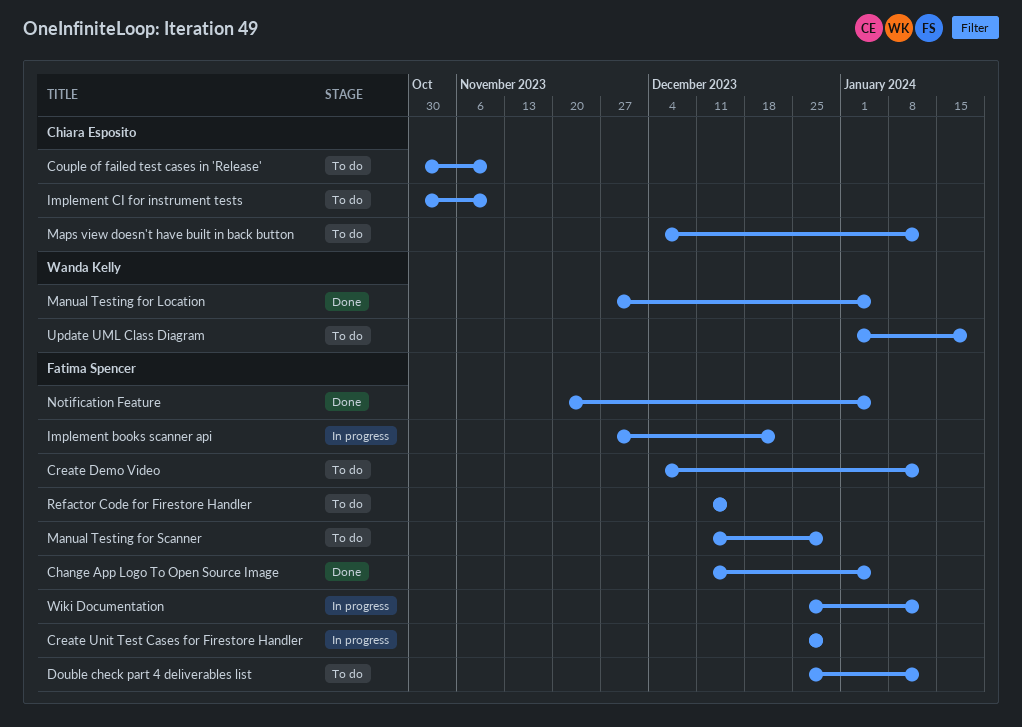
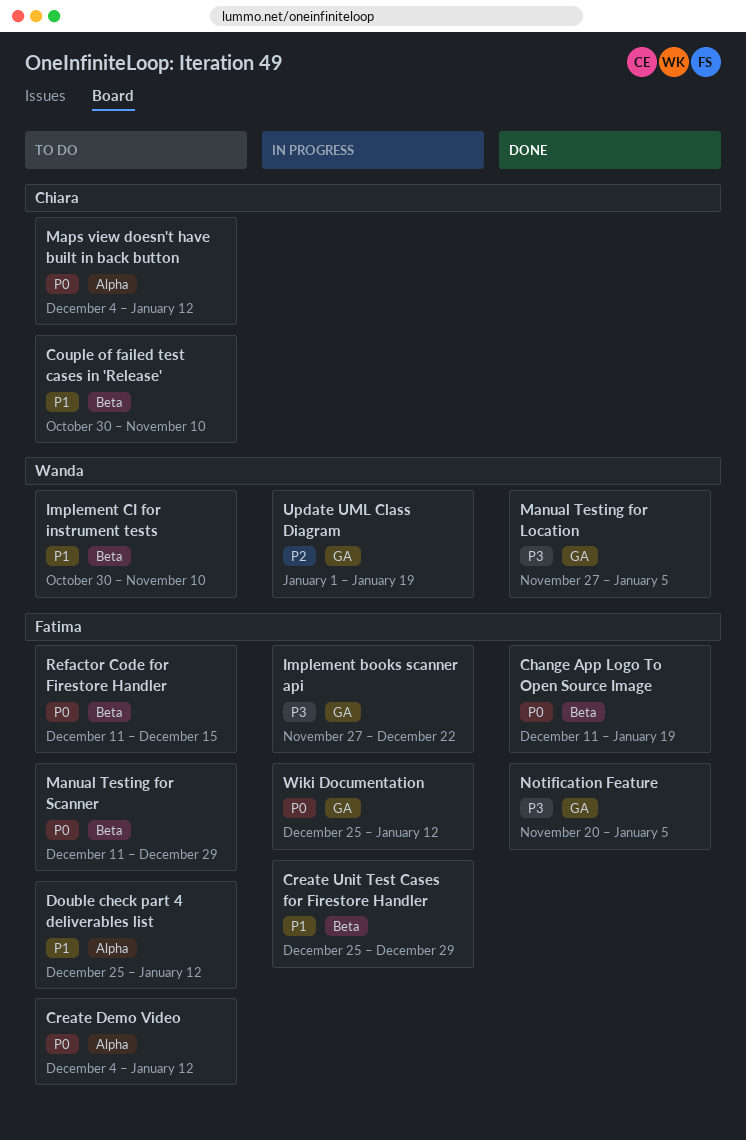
Change App Logo To Open Source Image, due: Jan 5 -> Jan 19
Implement CI for instrument tests, owner: Chiara Esposito -> Wanda Kelly
Update UML Class Diagram, status: To do -> In progress

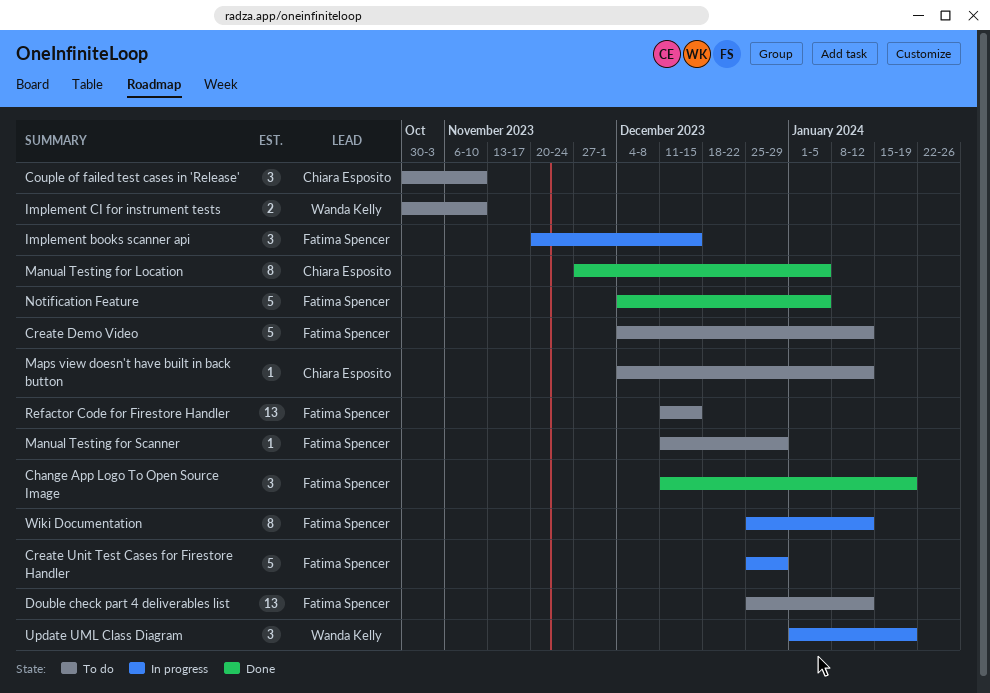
Implement books scanner api, start: Nov 27 -> Nov 20
Implement books scanner api, due: Dec 22 -> Dec 15
Manual Testing for Location, owner: Wanda Kelly -> Chiara Esposito
Notification Feature, start: Nov 20 -> Dec 4

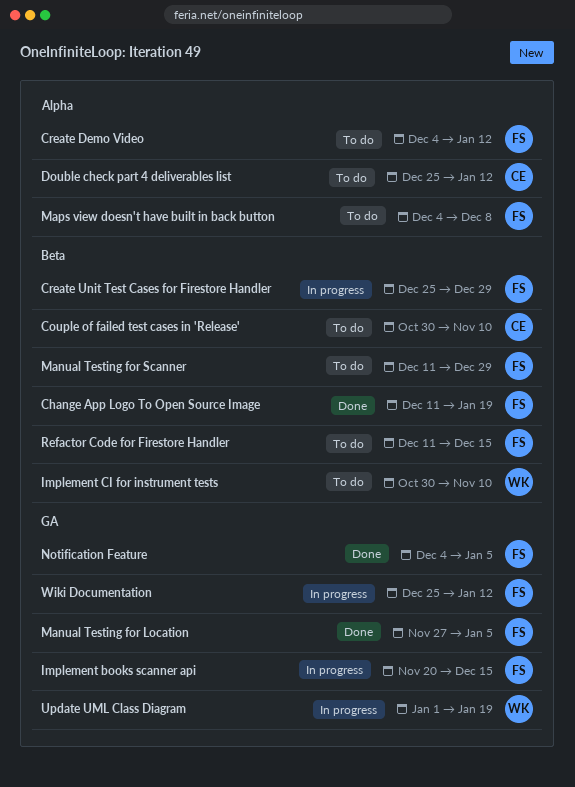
Double check part 4 deliverables list, owner: Fatima Spencer -> Chiara Esposito
Manual Testing for Location, owner: Chiara Esposito -> Fatima Spencer
Maps view doesn't have built in back button, owner: Chiara Esposito -> Fatima Spencer
Maps view doesn't have built in back button, due: Jan 12 -> Dec 8

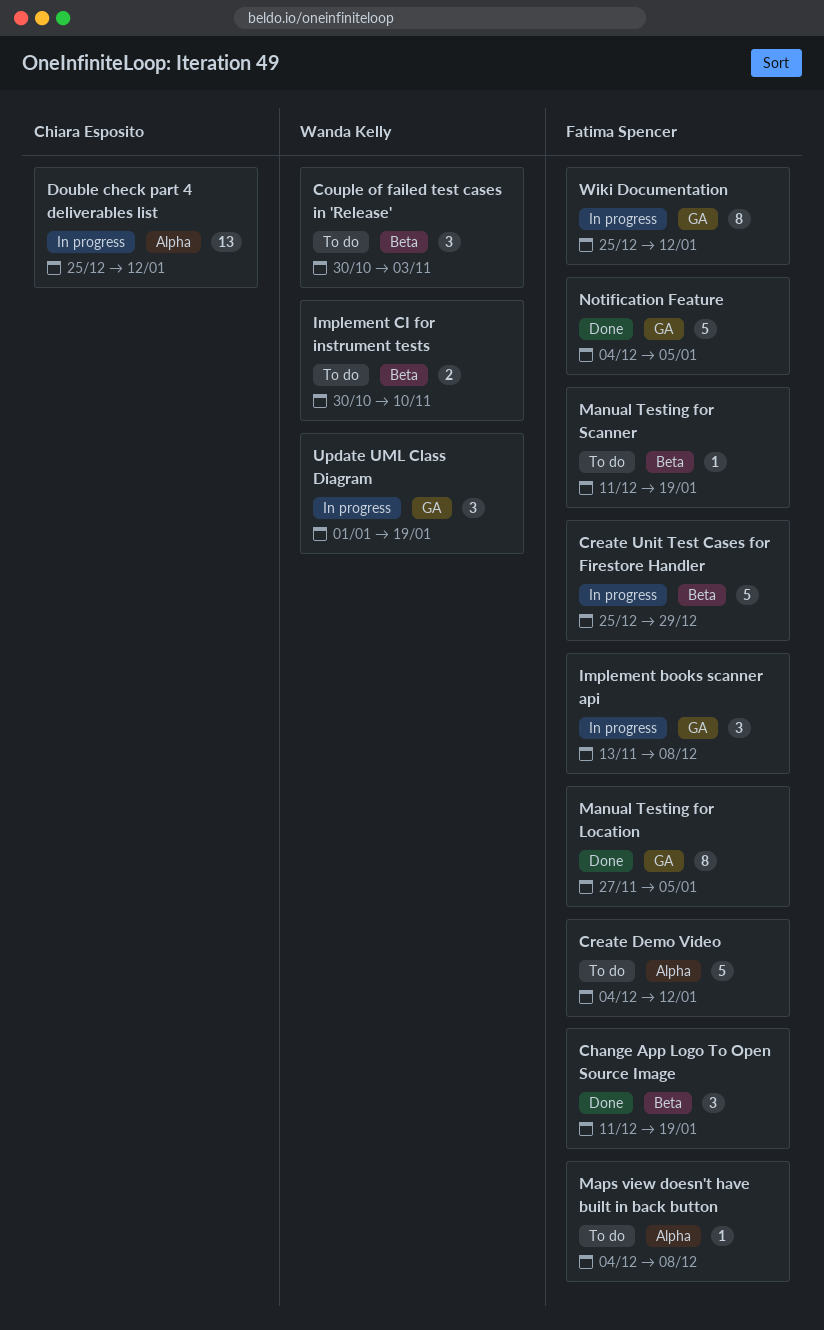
Couple of failed test cases in 'Release', owner: Chiara Esposito -> Wanda Kelly
Couple of failed test cases in 'Release', due: Nov 10 -> Nov 3
Double check part 4 deliverables list, status: To do -> In progress
Implement books scanner api, start: Nov 20 -> Nov 13
Implement books scanner api, due: Dec 15 -> Dec 8
Manual Testing for Scanner, due: Dec 29 -> Jan 19
Refactor Code for Firestore Handler: present -> none

